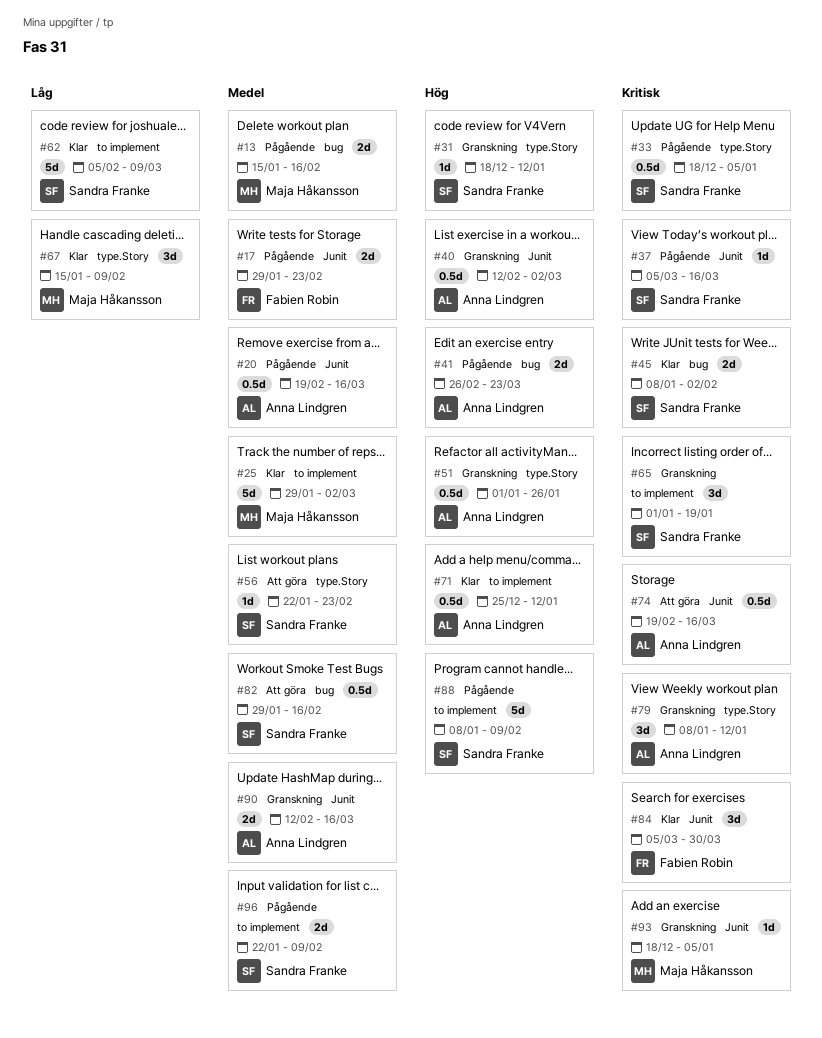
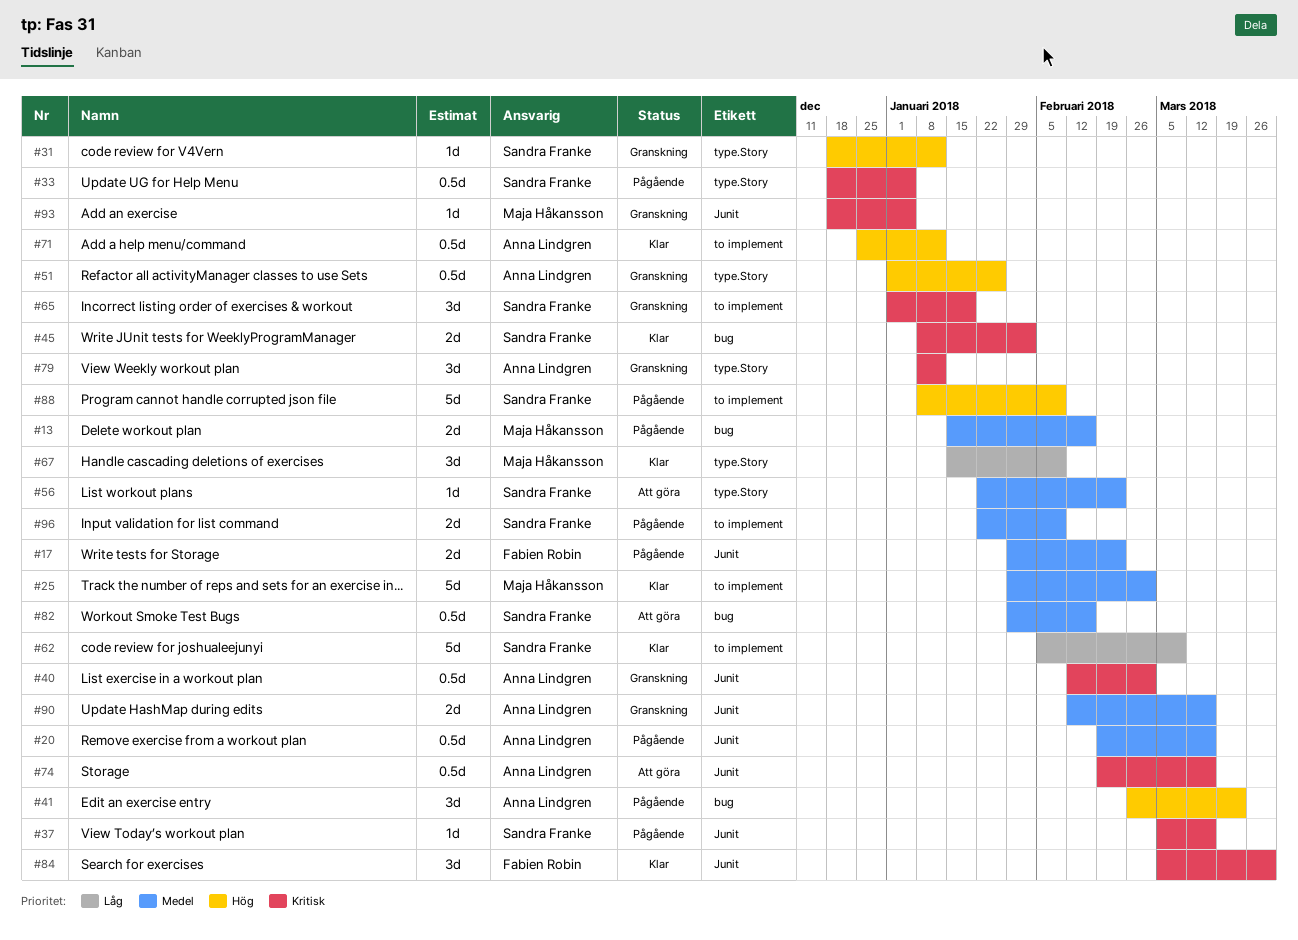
#40, priority: Hög -> Kritisk
#41, estimate: 2d -> 3d

